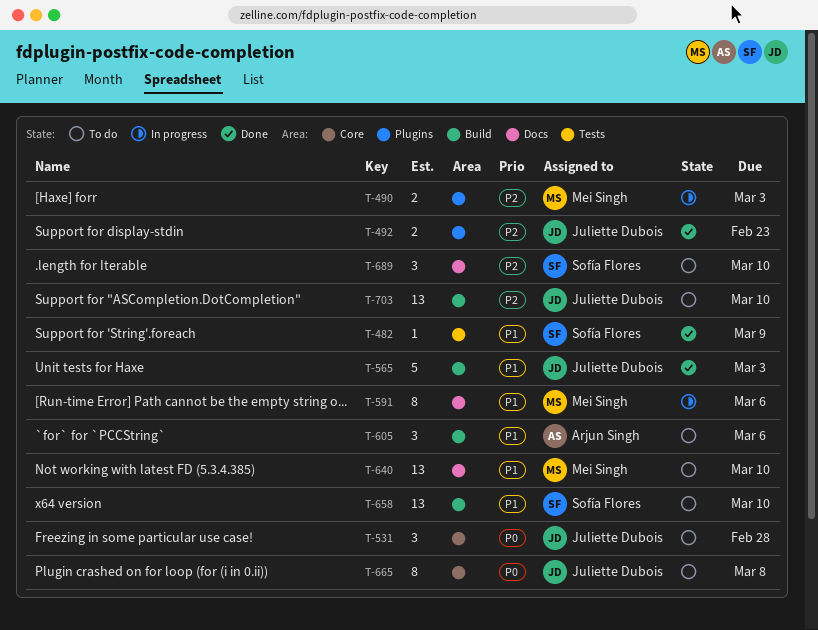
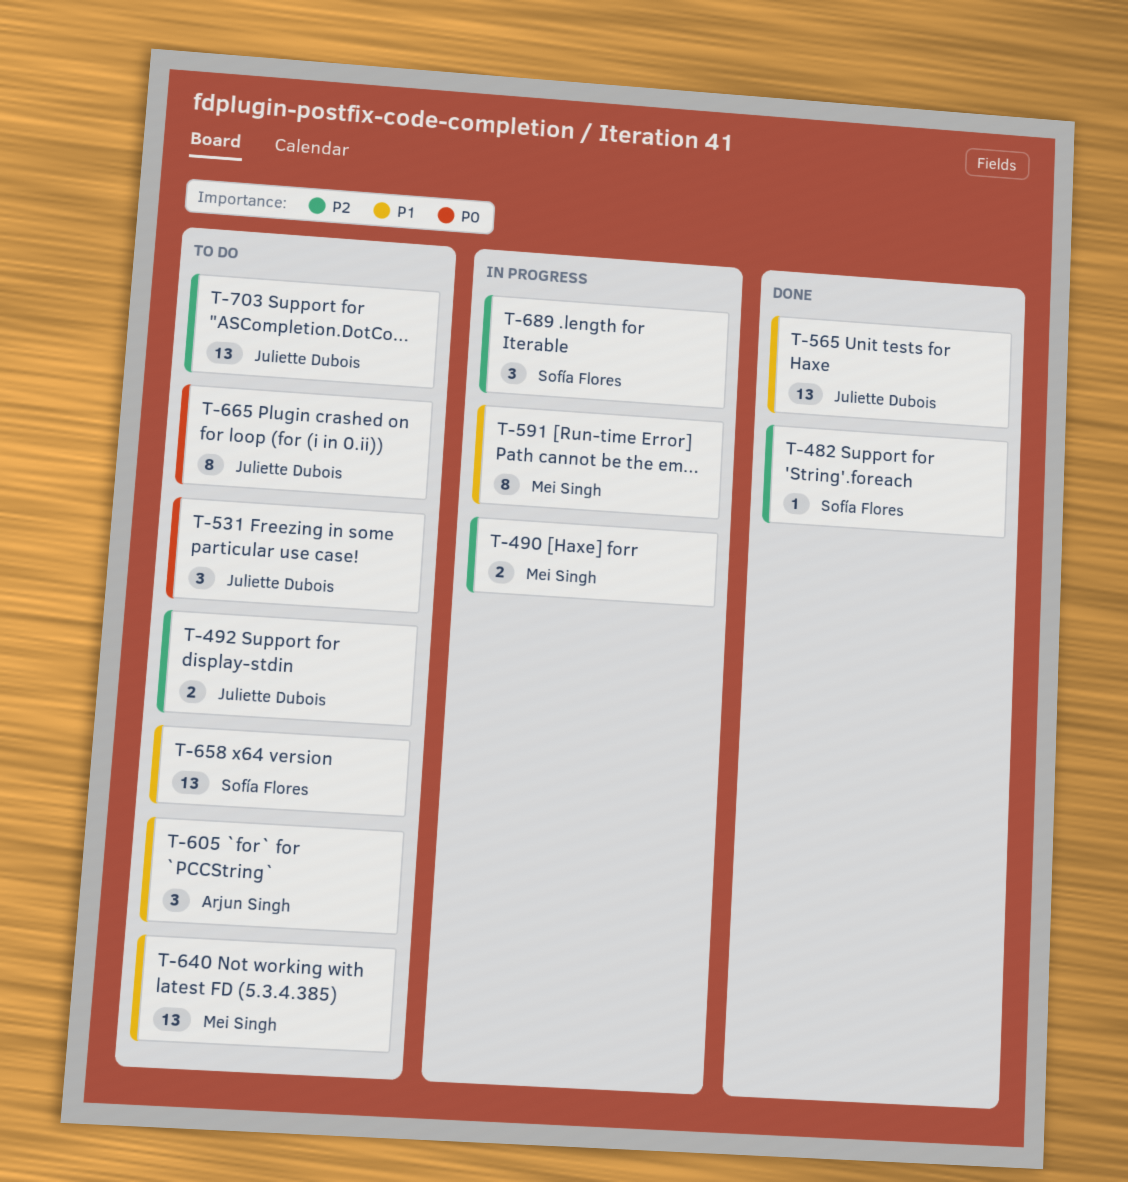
T-482, priority: P1 -> P2
T-492, status: Done -> To do
T-565, estimate: 5 -> 13
T-689, status: To do -> In progress

